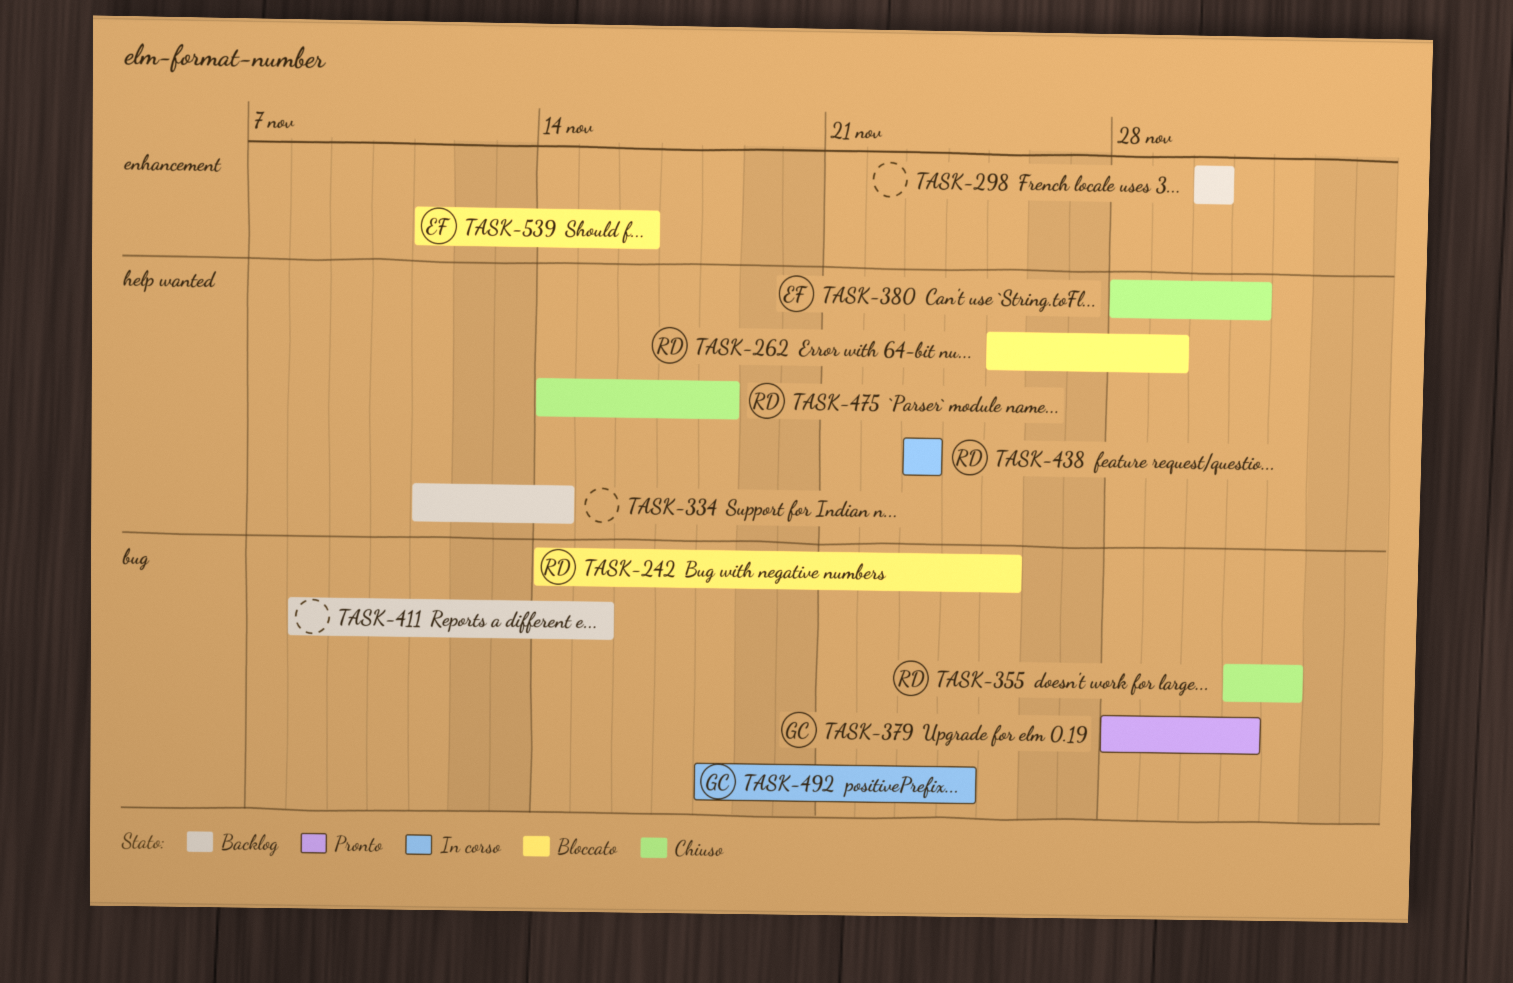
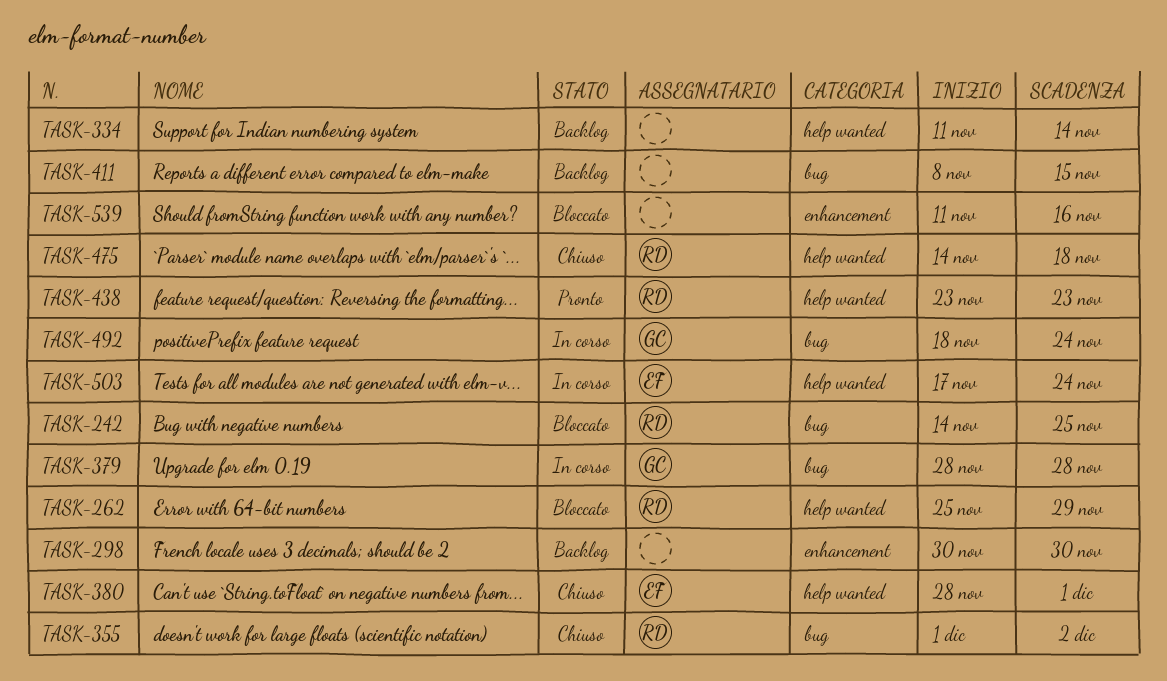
TASK-379, status: Pronto -> In corso
TASK-379, due: Dec 1 -> Nov 28
TASK-438, status: In corso -> Pronto
TASK-503: none -> present
TASK-539, owner: EF -> none

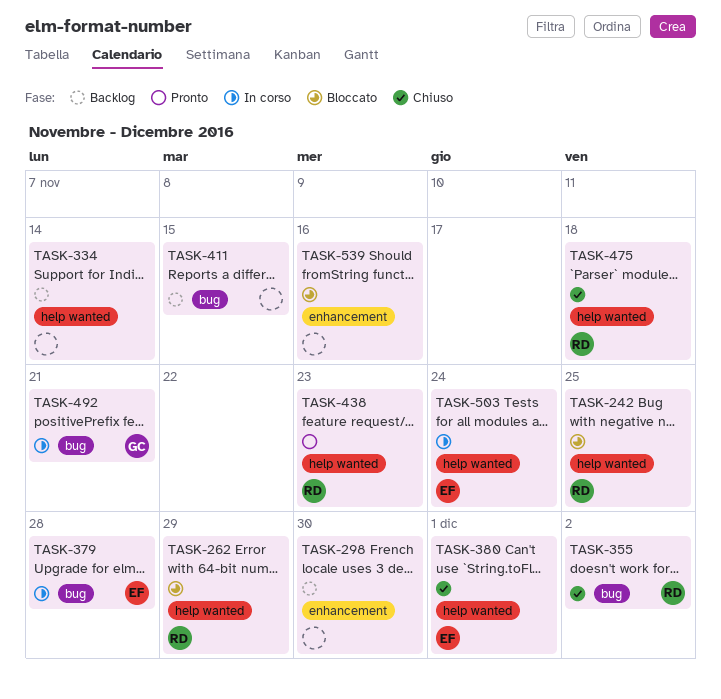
TASK-242, label: bug -> help wanted
TASK-379, owner: GC -> EF
TASK-492, due: Nov 24 -> Nov 21

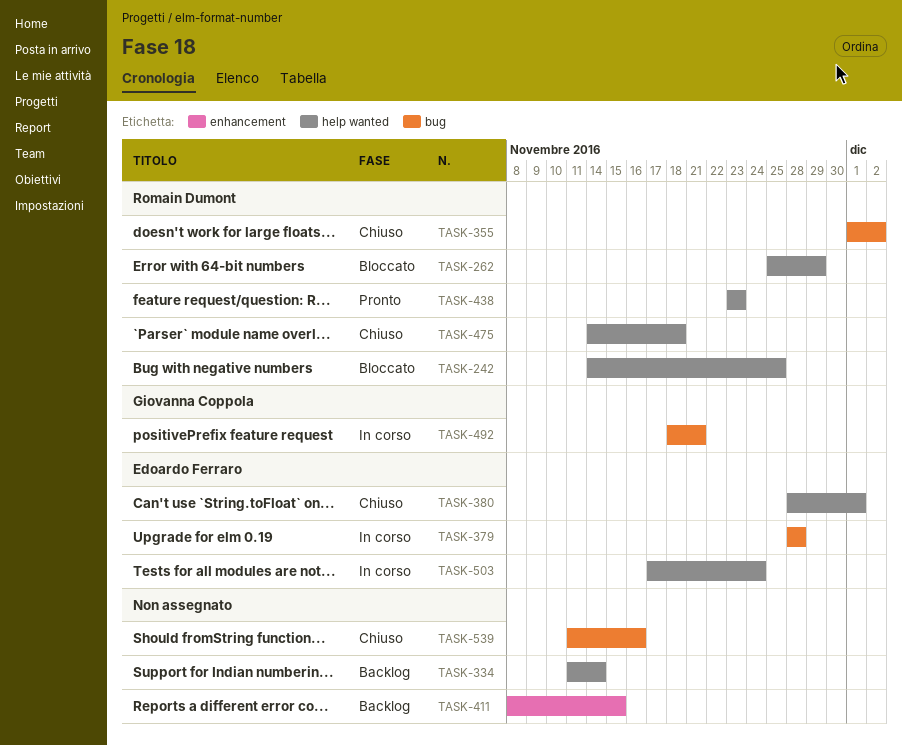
TASK-298: present -> none
TASK-411, label: bug -> enhancement
TASK-539, status: Bloccato -> Chiuso
TASK-539, label: enhancement -> bug

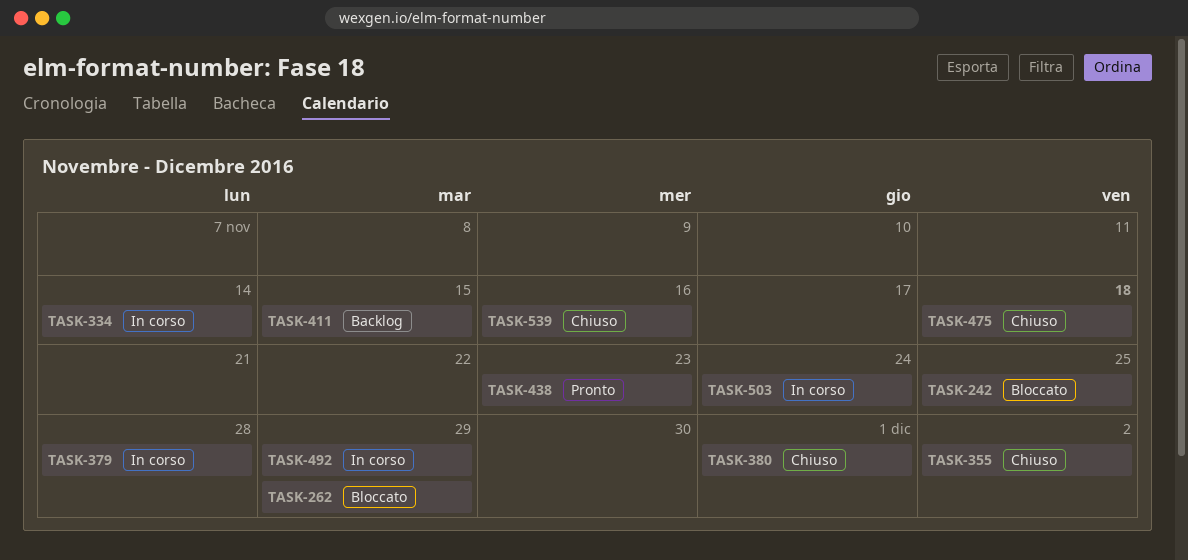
TASK-334, status: Backlog -> In corso
TASK-492, due: Nov 21 -> Nov 29

